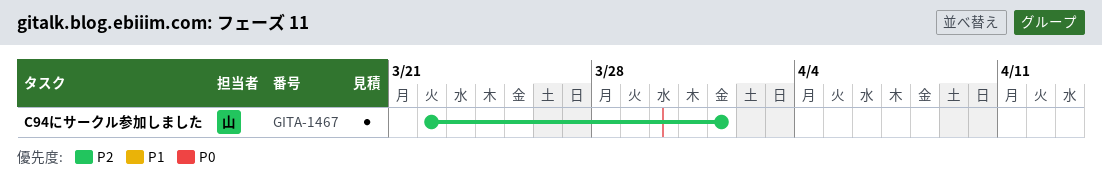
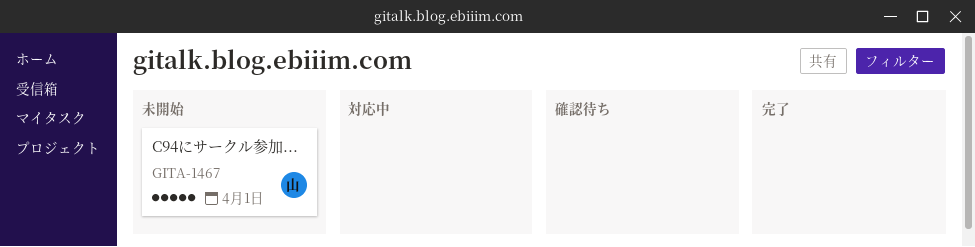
GITA-1467, estimate: 1 -> 5

